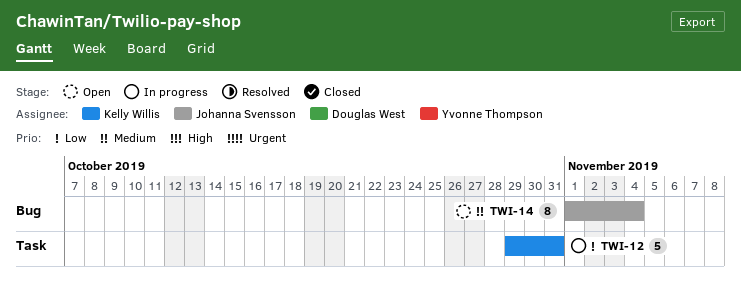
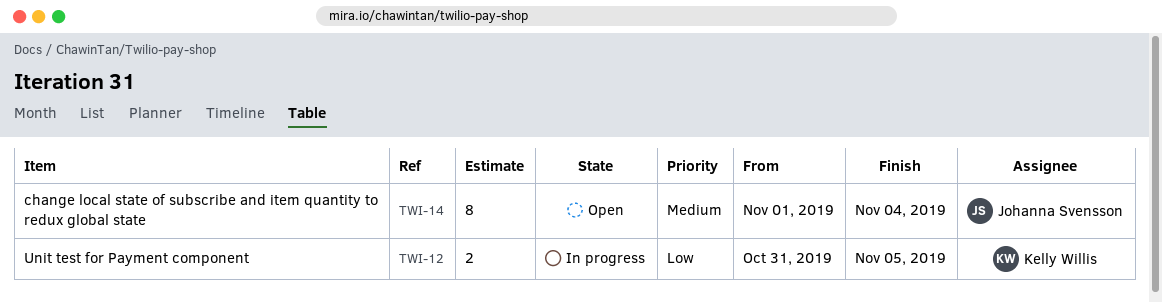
TWI-12, estimate: 5 -> 2
TWI-12, start: Oct 29 -> Oct 31
TWI-12, due: Oct 31 -> Nov 5

